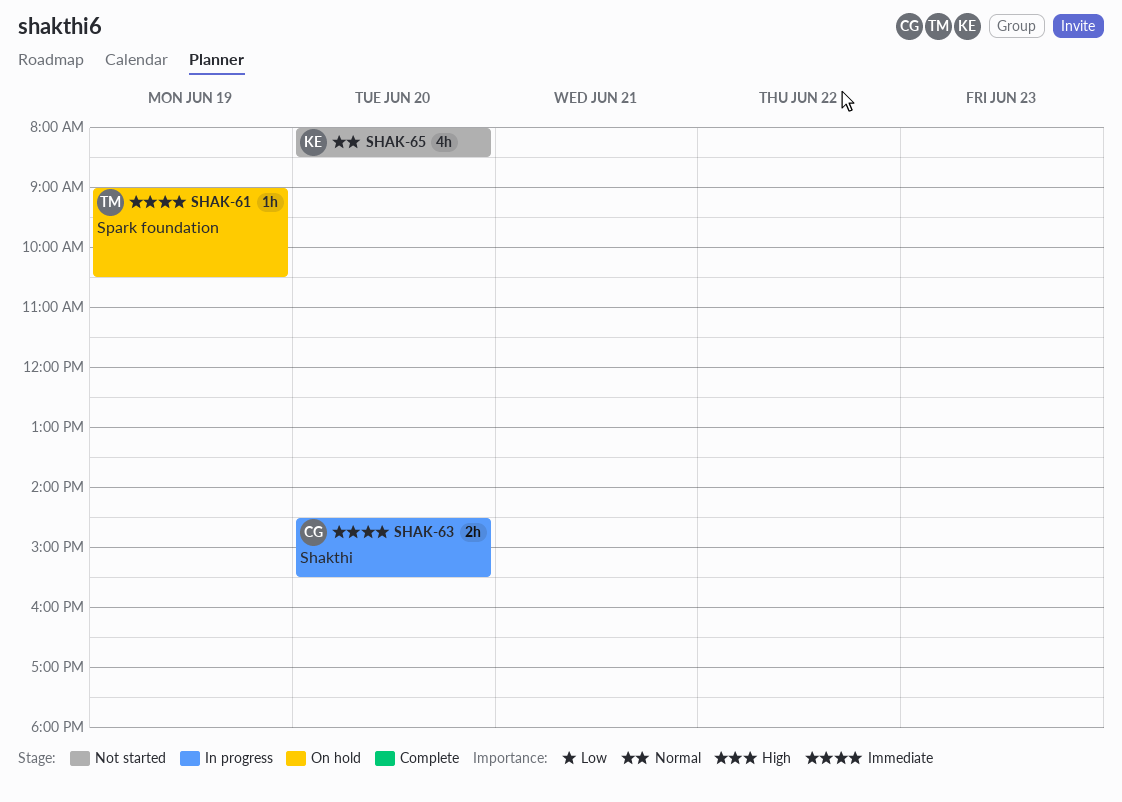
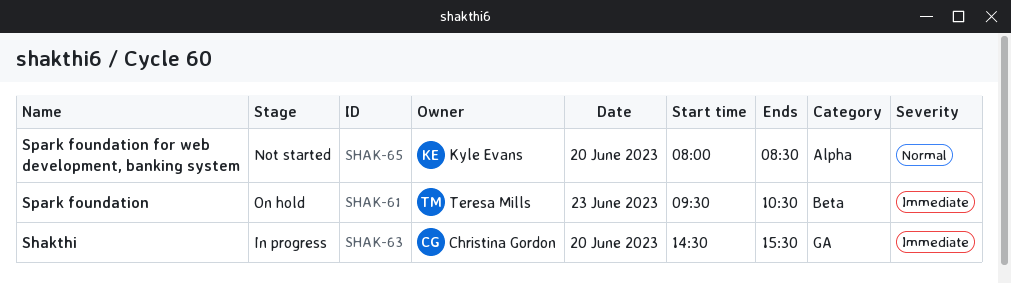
SHAK-61, day: Jun 19 -> Jun 23
SHAK-61, begins: 09:00 -> 09:30

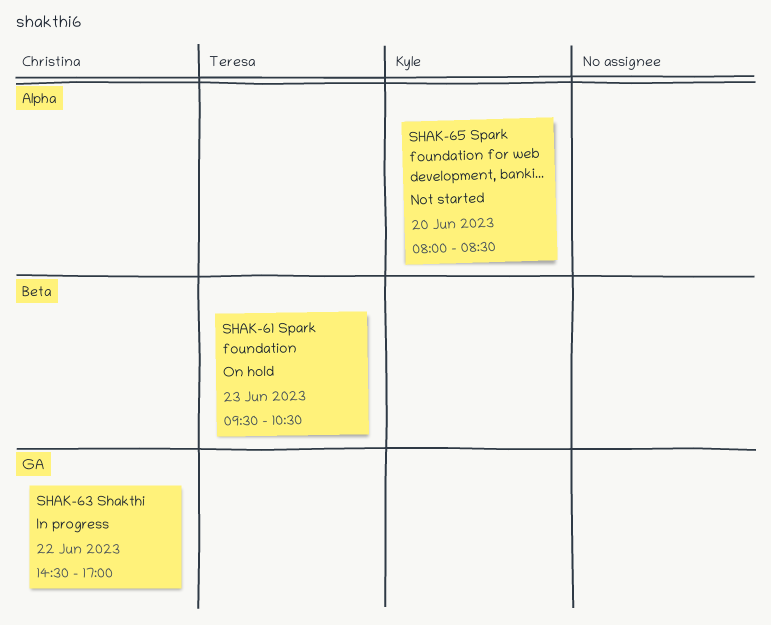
SHAK-63, day: Jun 20 -> Jun 22
SHAK-63, ends: 15:30 -> 17:00

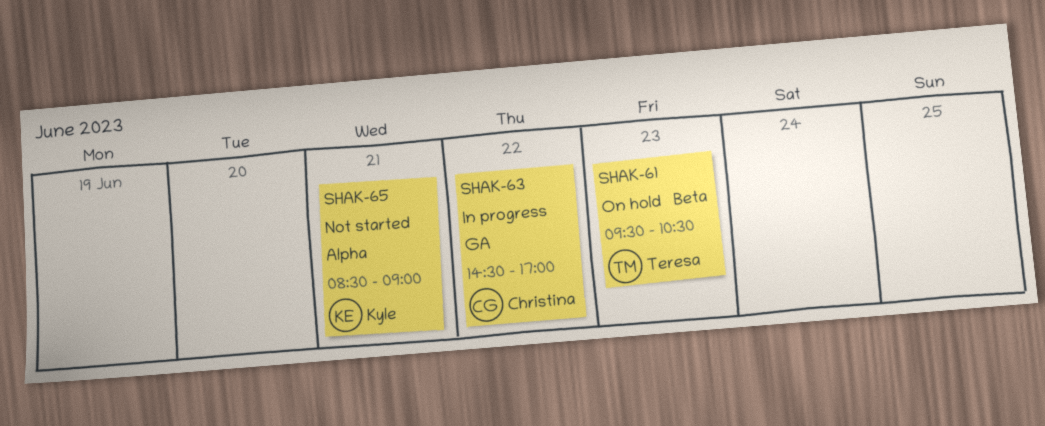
SHAK-65, day: Jun 20 -> Jun 21
SHAK-65, begins: 08:00 -> 08:30
SHAK-65, ends: 08:30 -> 09:00

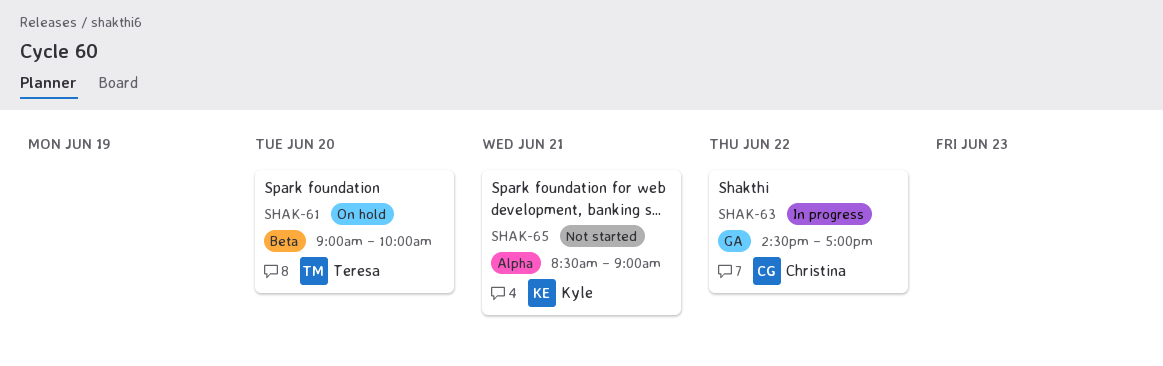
SHAK-61, day: Jun 23 -> Jun 20
SHAK-61, begins: 09:30 -> 09:00
SHAK-61, ends: 10:30 -> 10:00

